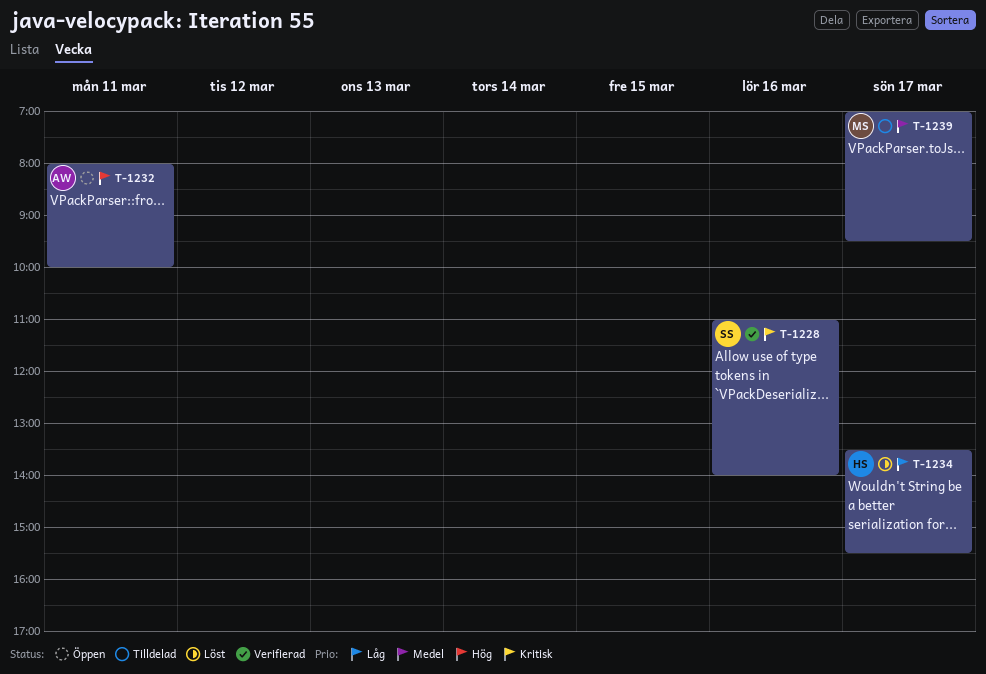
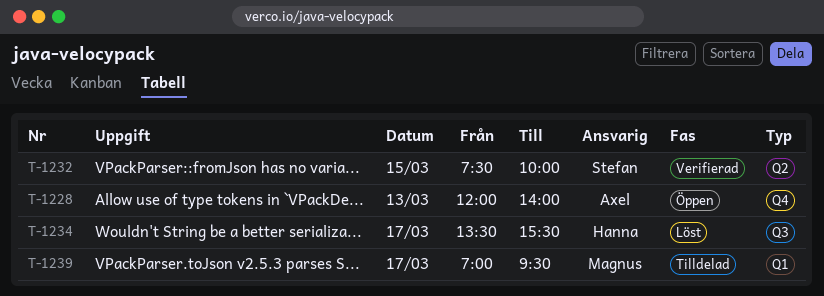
T-1228, status: Verifierad -> Öppen
T-1228, owner: Stefan -> Axel
T-1228, day: Mar 16 -> Mar 13
T-1228, begins: 11:00 -> 12:00
T-1232, status: Öppen -> Verifierad
T-1232, owner: Axel -> Stefan
T-1232, day: Mar 11 -> Mar 15
T-1232, begins: 08:00 -> 07:30

